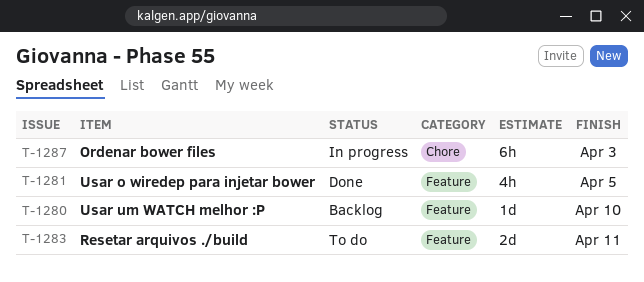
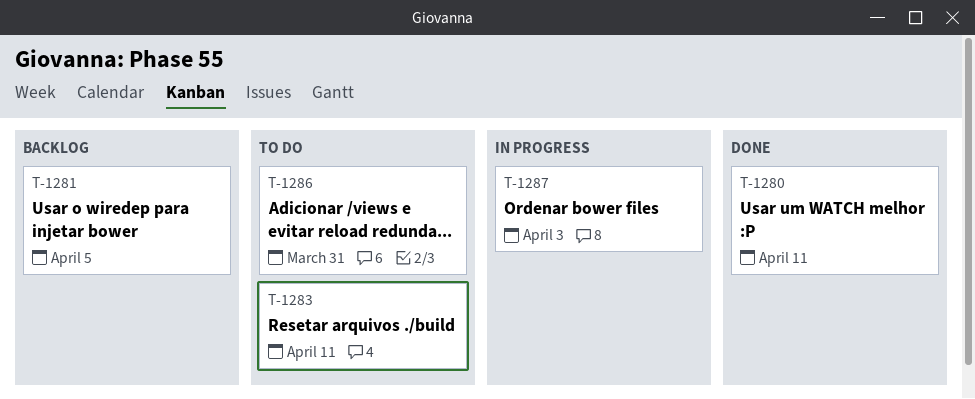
T-1280, status: Backlog -> Done
T-1280, due: Apr 10 -> Apr 11
T-1281, status: Done -> Backlog
T-1286: none -> present

